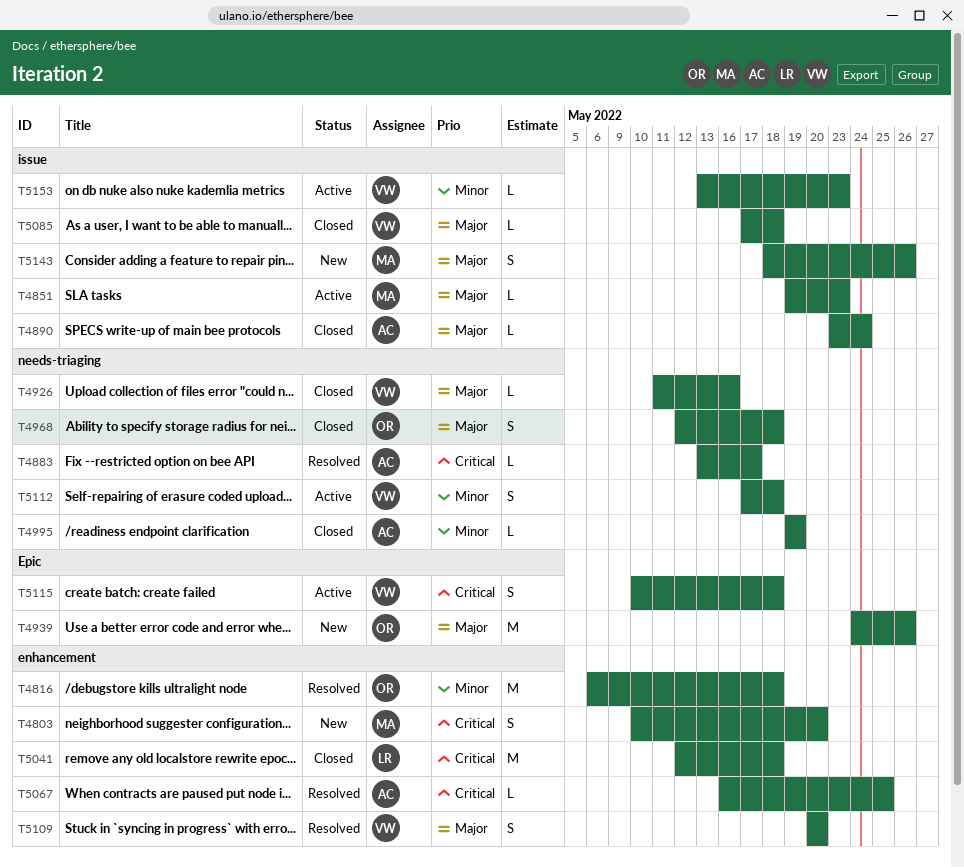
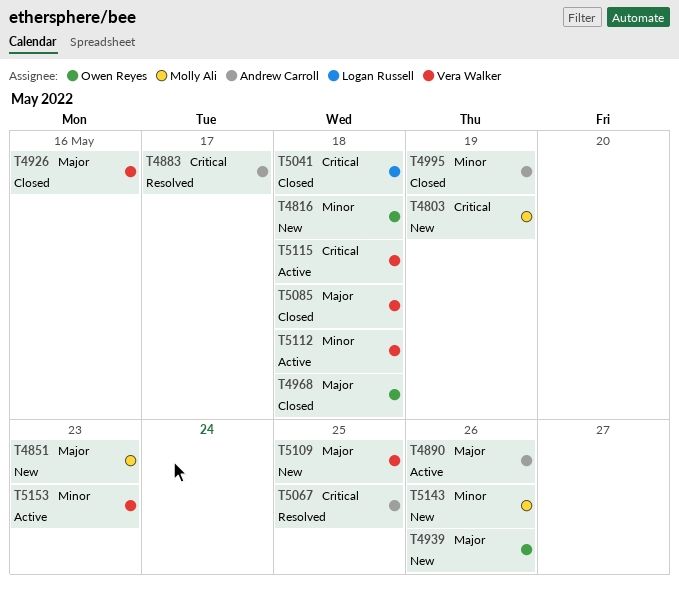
T4803, due: May 20 -> May 19
T4816, status: Resolved -> New
T4851, status: Active -> New
T4890, status: Closed -> Active
T4890, due: May 24 -> May 26
T5109, status: Resolved -> New
T5109, due: May 20 -> May 25
T5143, priority: Major -> Minor

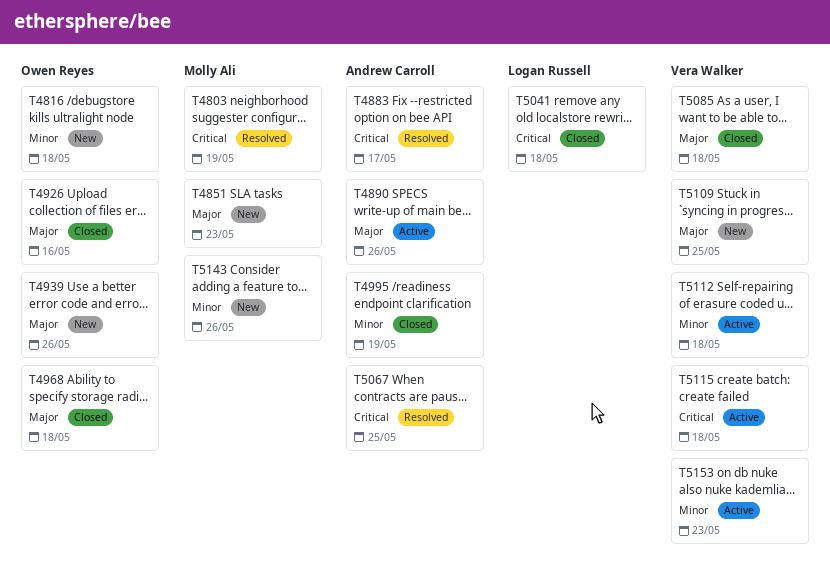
T4803, status: New -> Resolved
T4926, owner: Vera Walker -> Owen Reyes

